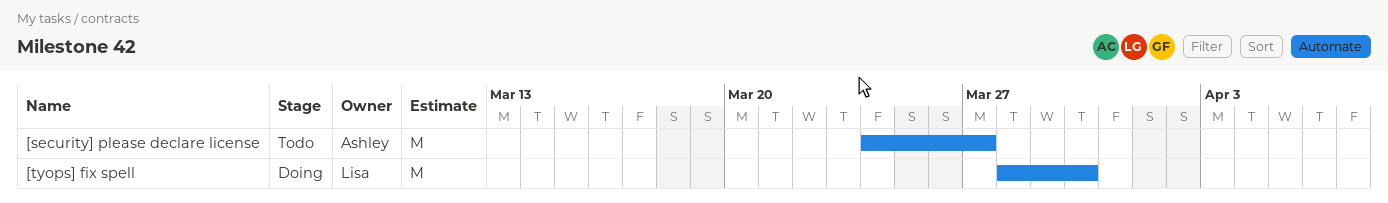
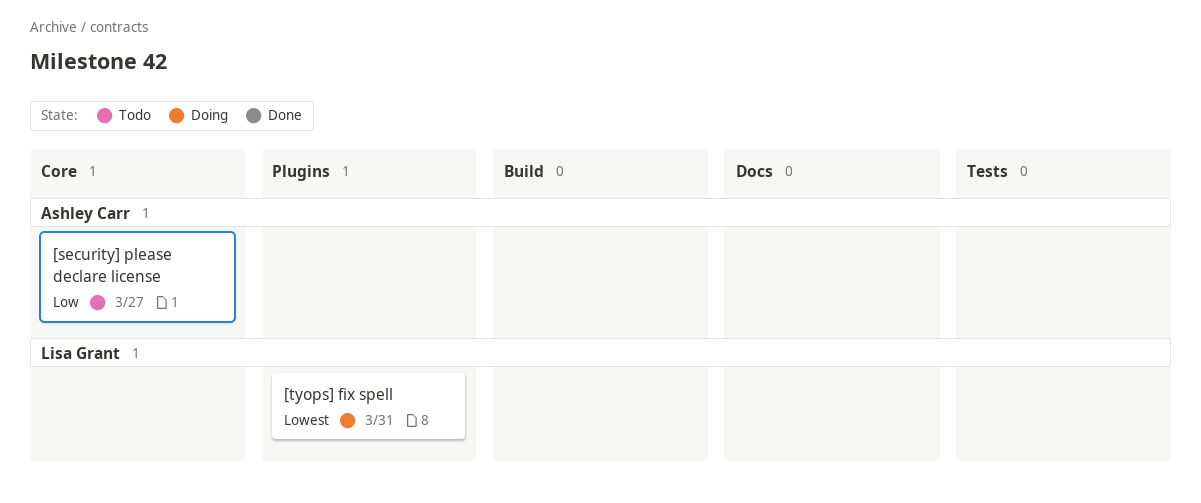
[tyops] fix spell, due: Mar 30 -> Mar 31

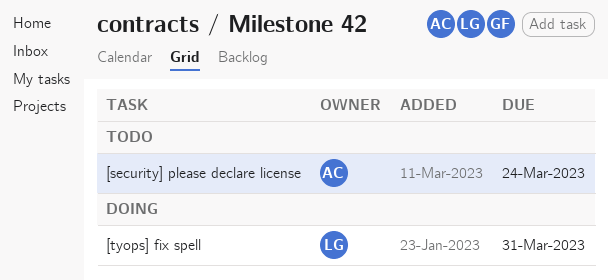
[security] please declare license, due: Mar 27 -> Mar 24

